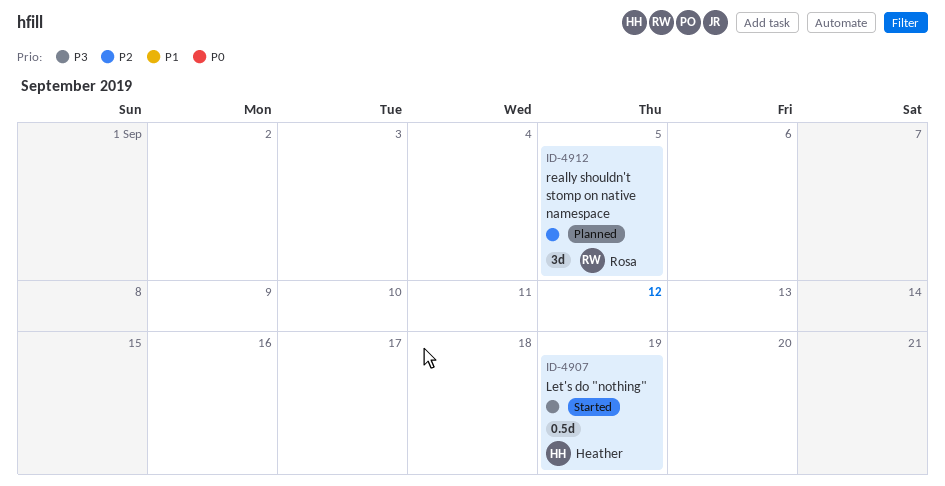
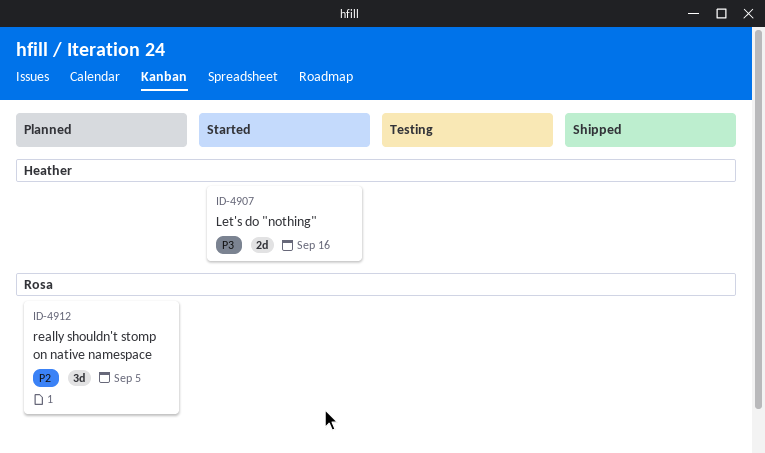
ID-4907, estimate: 0.5d -> 2d
ID-4907, due: Sep 19 -> Sep 16

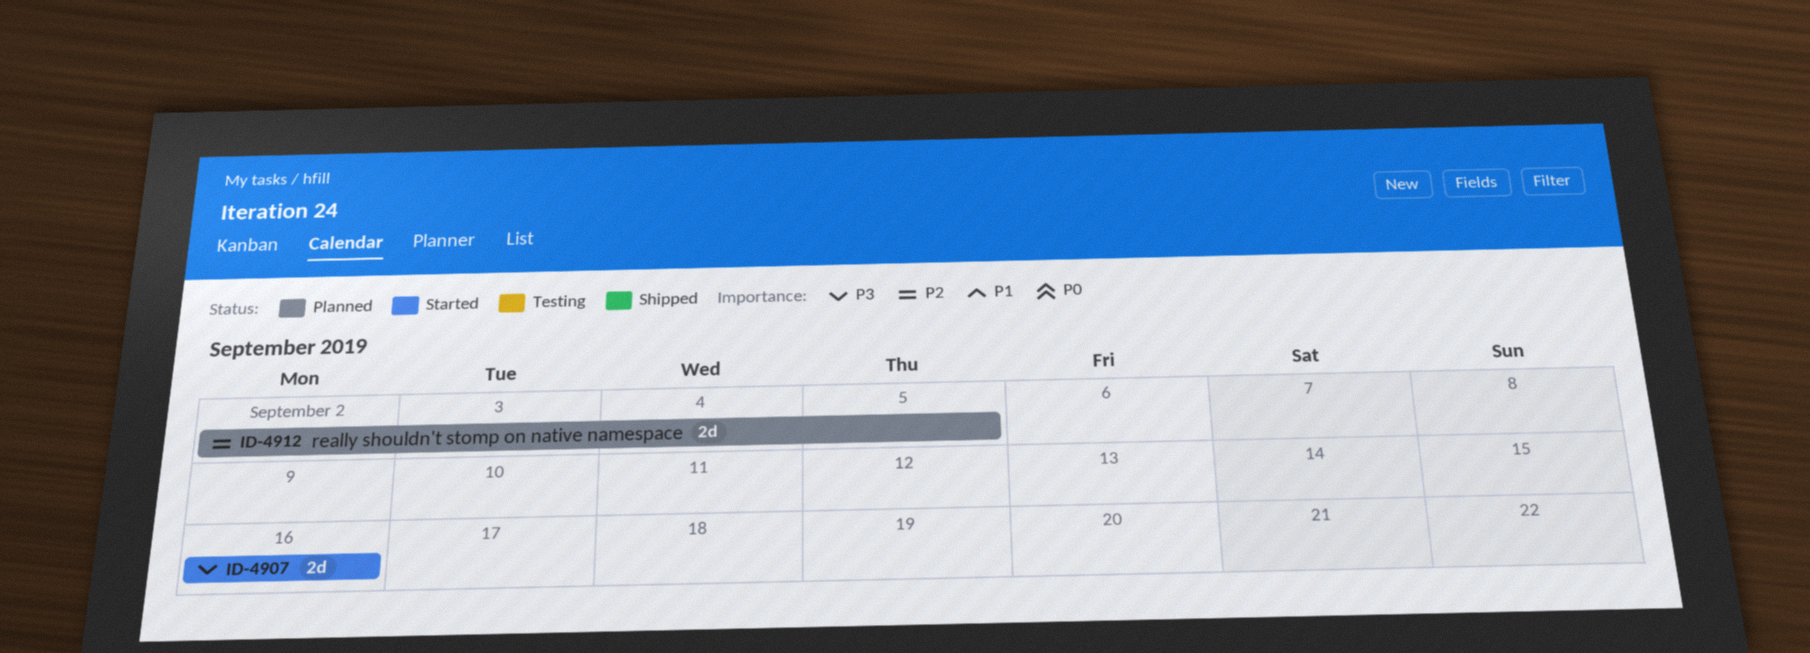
ID-4912, estimate: 3d -> 2d

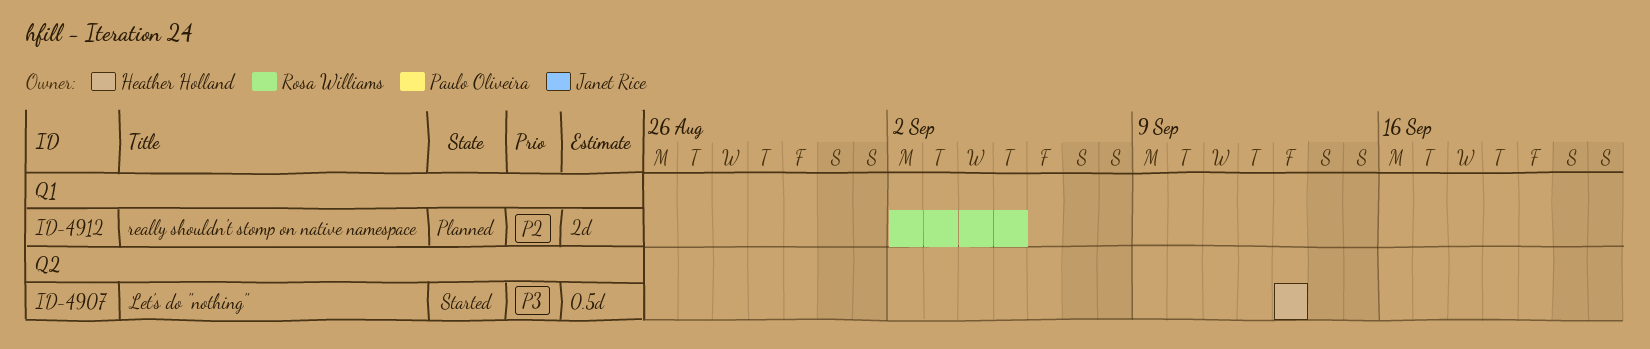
ID-4907, estimate: 2d -> 0.5d
ID-4907, start: Sep 16 -> Sep 13
ID-4907, due: Sep 16 -> Sep 13

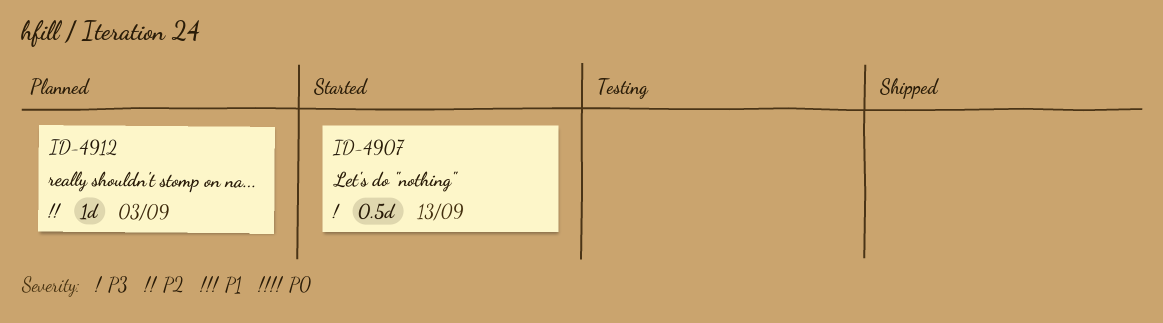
ID-4912, estimate: 2d -> 1d
ID-4912, due: Sep 5 -> Sep 3

